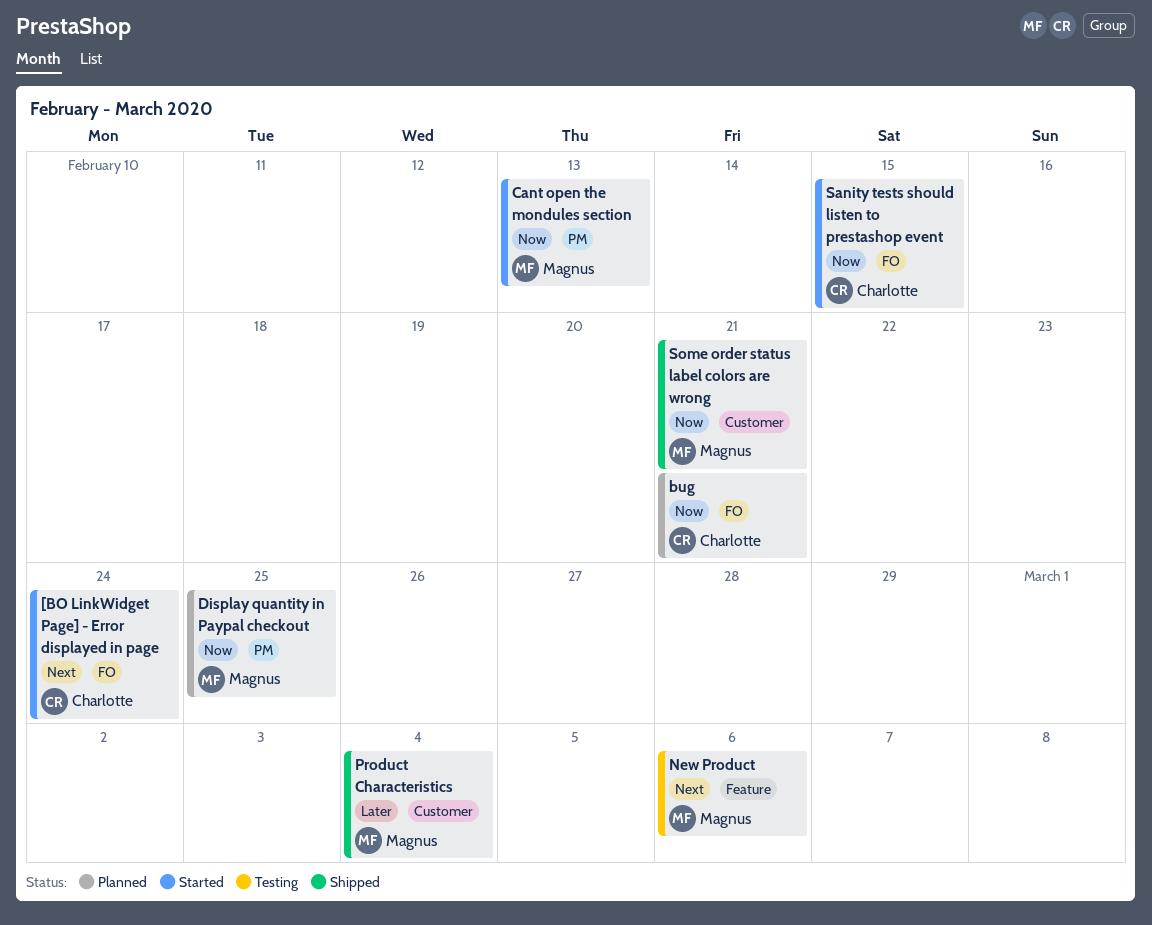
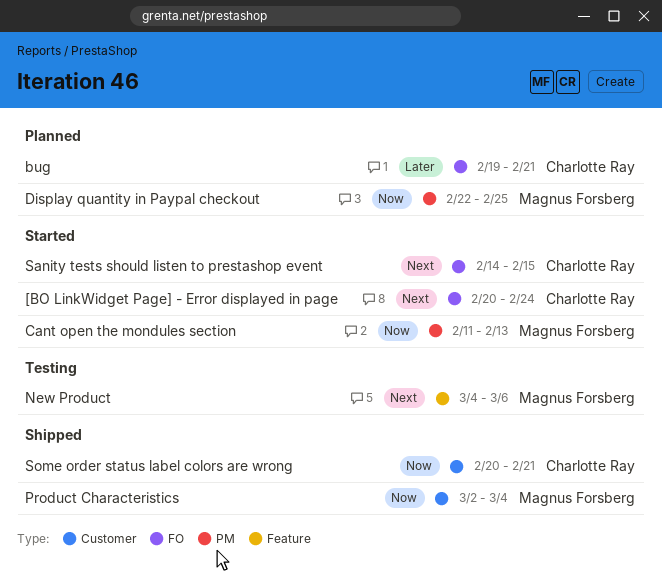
bug, priority: Now -> Later
Product Characteristics, priority: Later -> Now
Sanity tests should listen to prestashop event, priority: Now -> Next
Some order status label colors are wrong, owner: Magnus Forsberg -> Charlotte Ray

